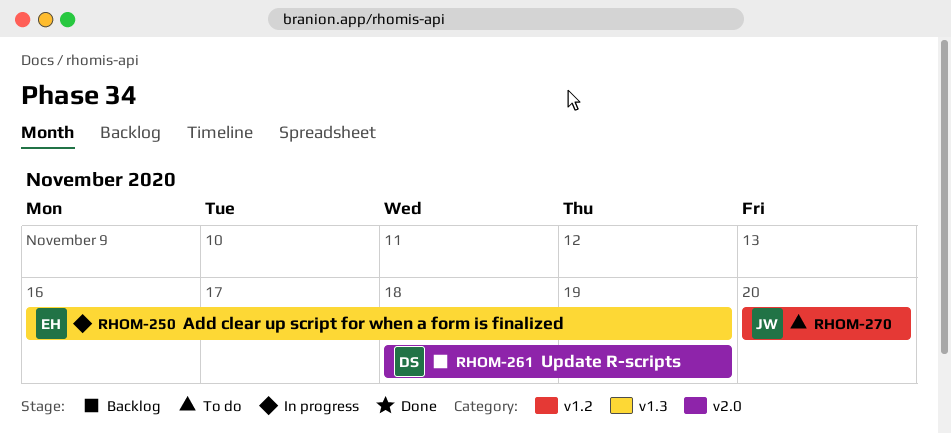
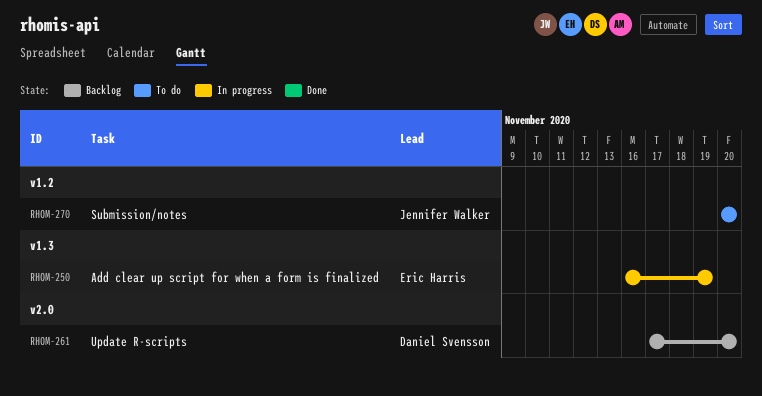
RHOM-261, start: Nov 18 -> Nov 17
RHOM-261, due: Nov 19 -> Nov 20

